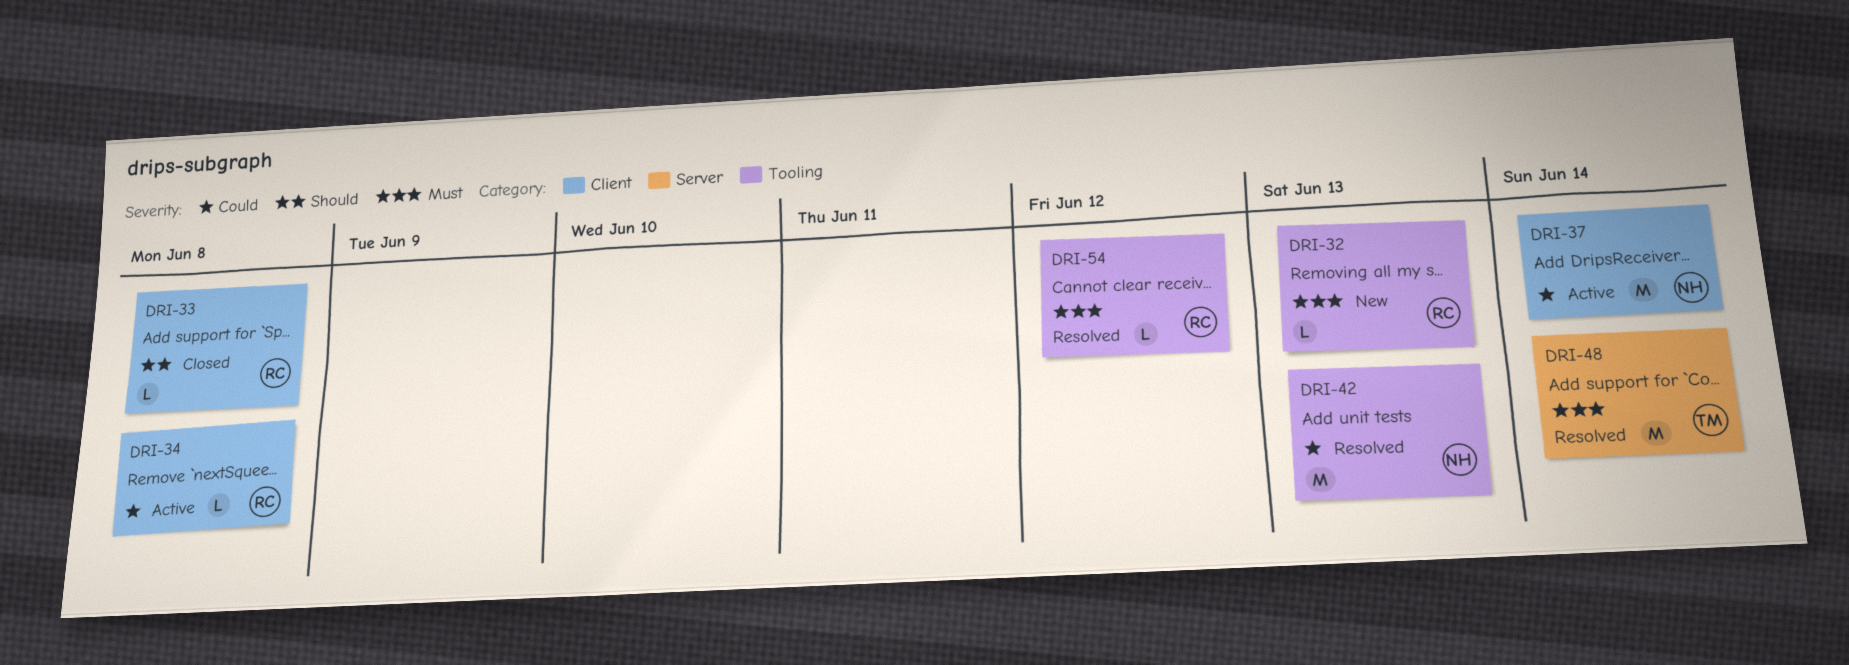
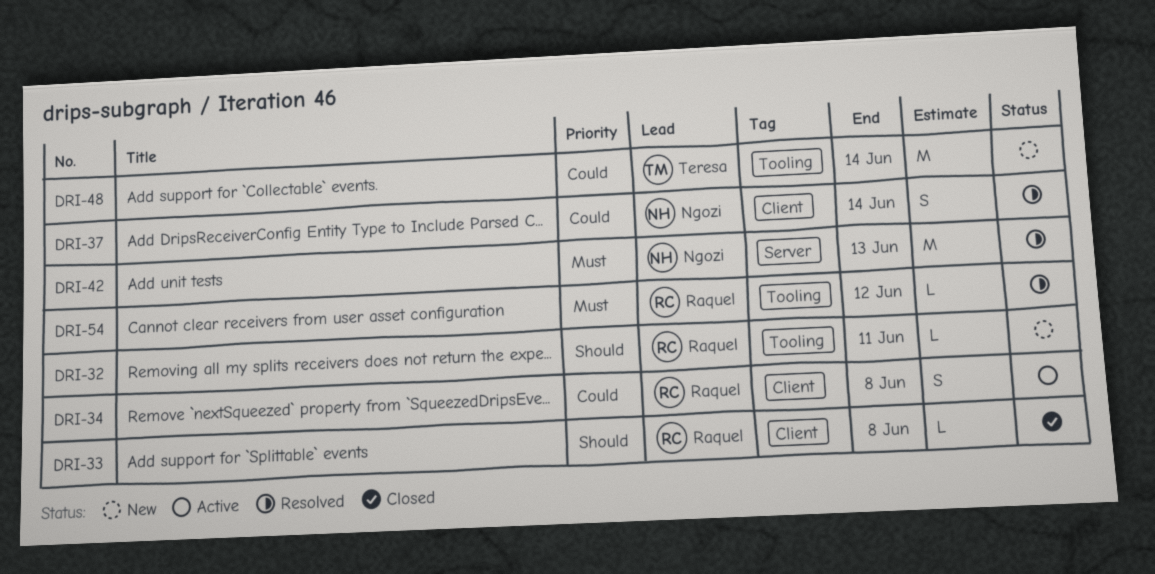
DRI-32, priority: Must -> Should
DRI-32, due: Jun 13 -> Jun 11
DRI-34, estimate: L -> S
DRI-37, status: Active -> Resolved
DRI-37, estimate: M -> S
DRI-42, priority: Could -> Must
DRI-42, label: Tooling -> Server
DRI-48, status: Resolved -> New
DRI-48, priority: Must -> Could
DRI-48, label: Server -> Tooling

